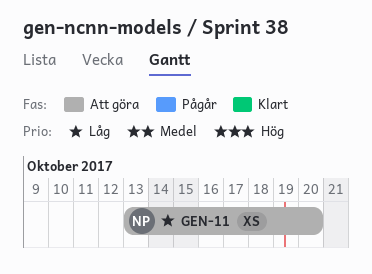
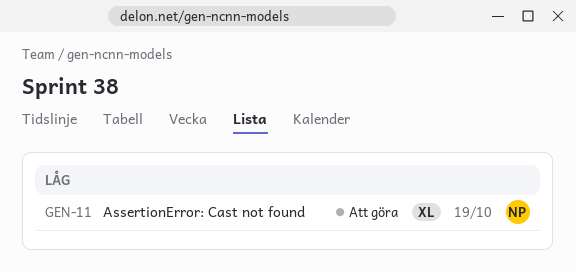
GEN-11, estimate: XS -> XL
GEN-11, due: Oct 20 -> Oct 19

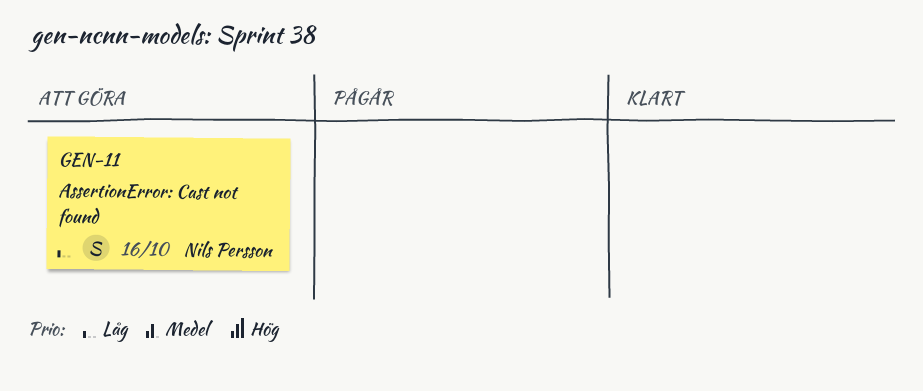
GEN-11, estimate: XL -> S
GEN-11, due: Oct 19 -> Oct 16

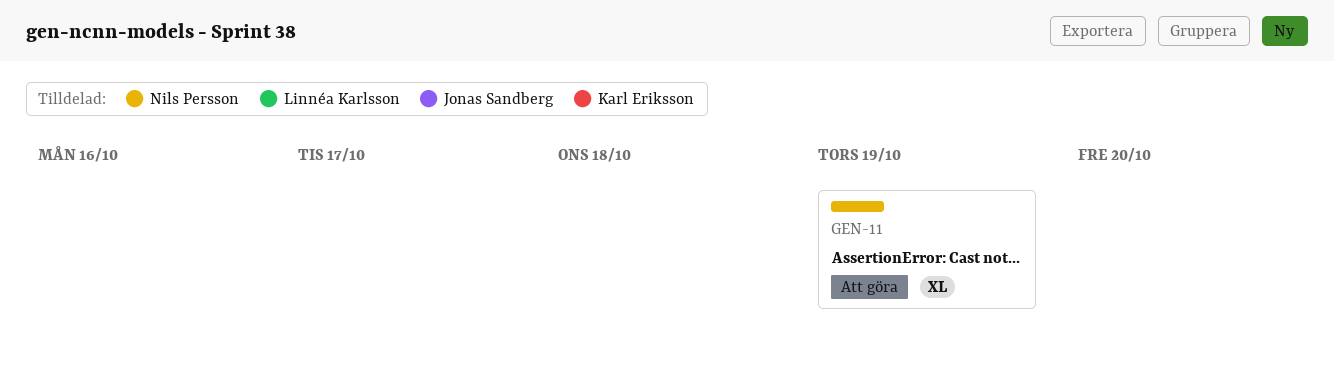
GEN-11, estimate: S -> XL
GEN-11, due: Oct 16 -> Oct 19

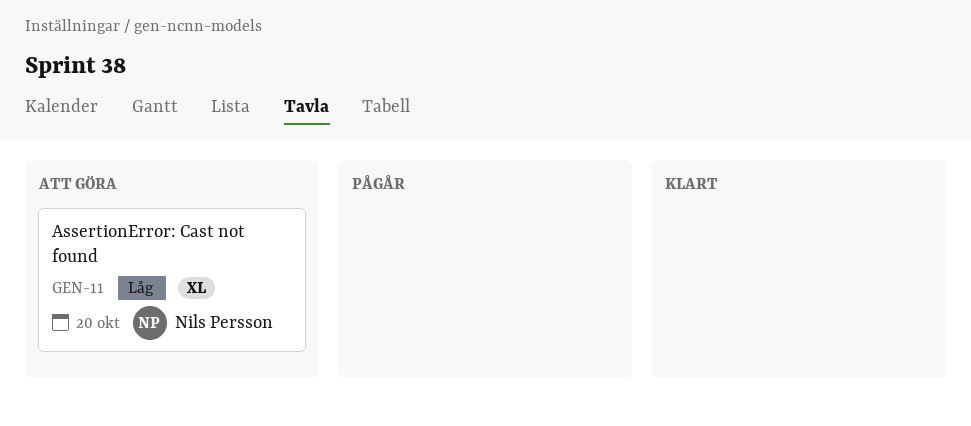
GEN-11, due: Oct 19 -> Oct 20

